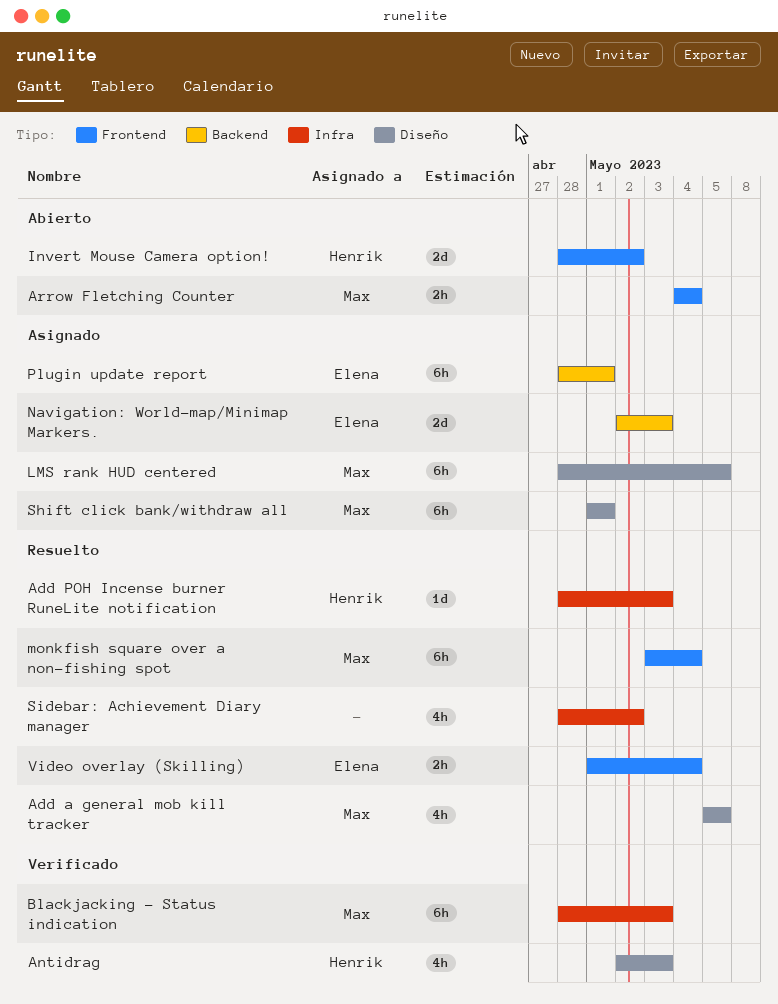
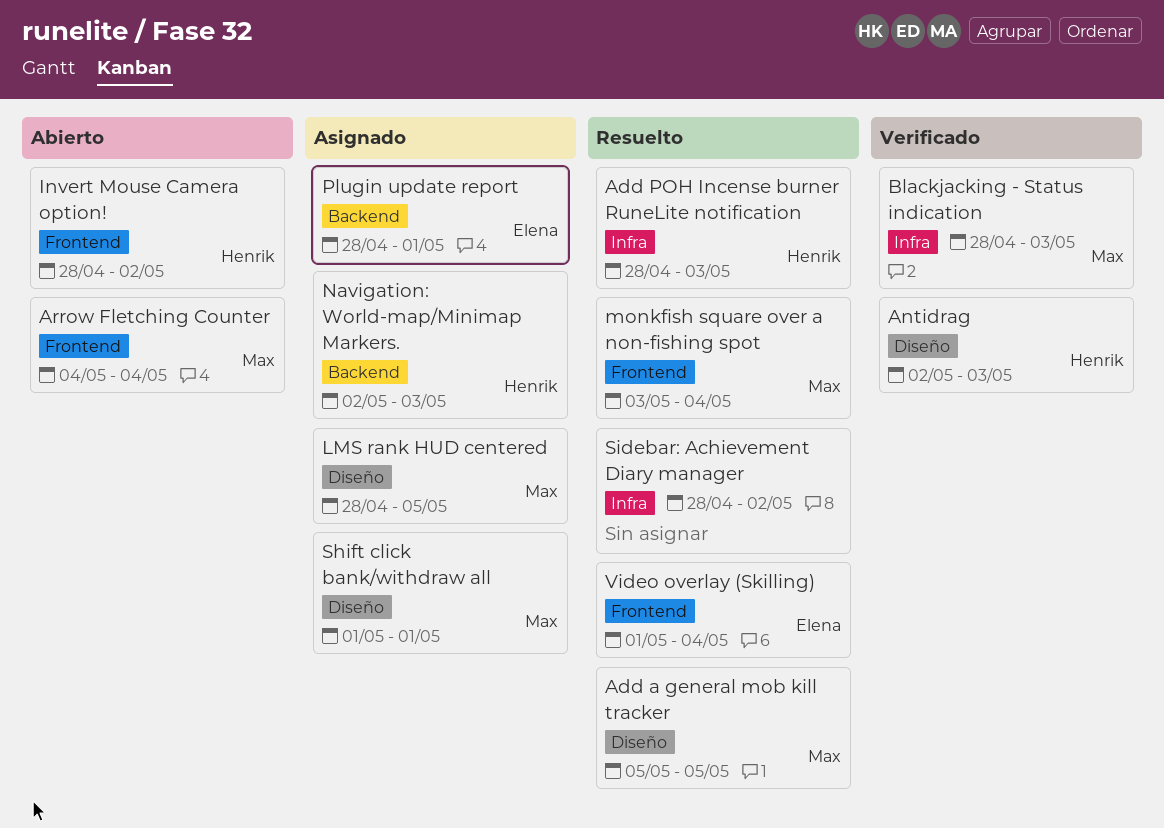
Navigation: World-map/Minimap Markers., owner: Elena -> Henrik

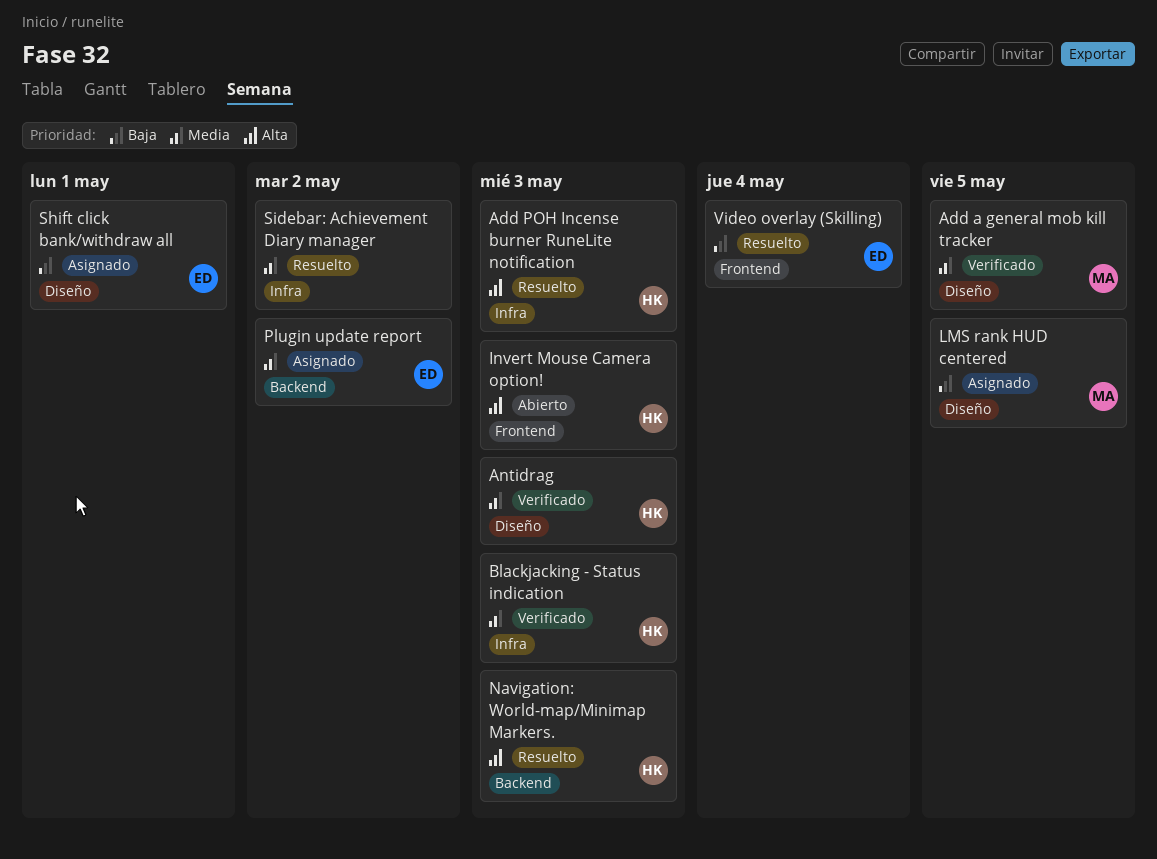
Add a general mob kill tracker, status: Resuelto -> Verificado
Arrow Fletching Counter: present -> none
Blackjacking - Status indication, owner: Max -> Henrik
Invert Mouse Camera option!, due: May 2 -> May 3
monkfish square over a non-fishing spot: present -> none
Navigation: World-map/Minimap Markers., status: Asignado -> Resuelto
Plugin update report, due: May 1 -> May 2
Shift click bank/withdraw all, owner: Max -> Elena

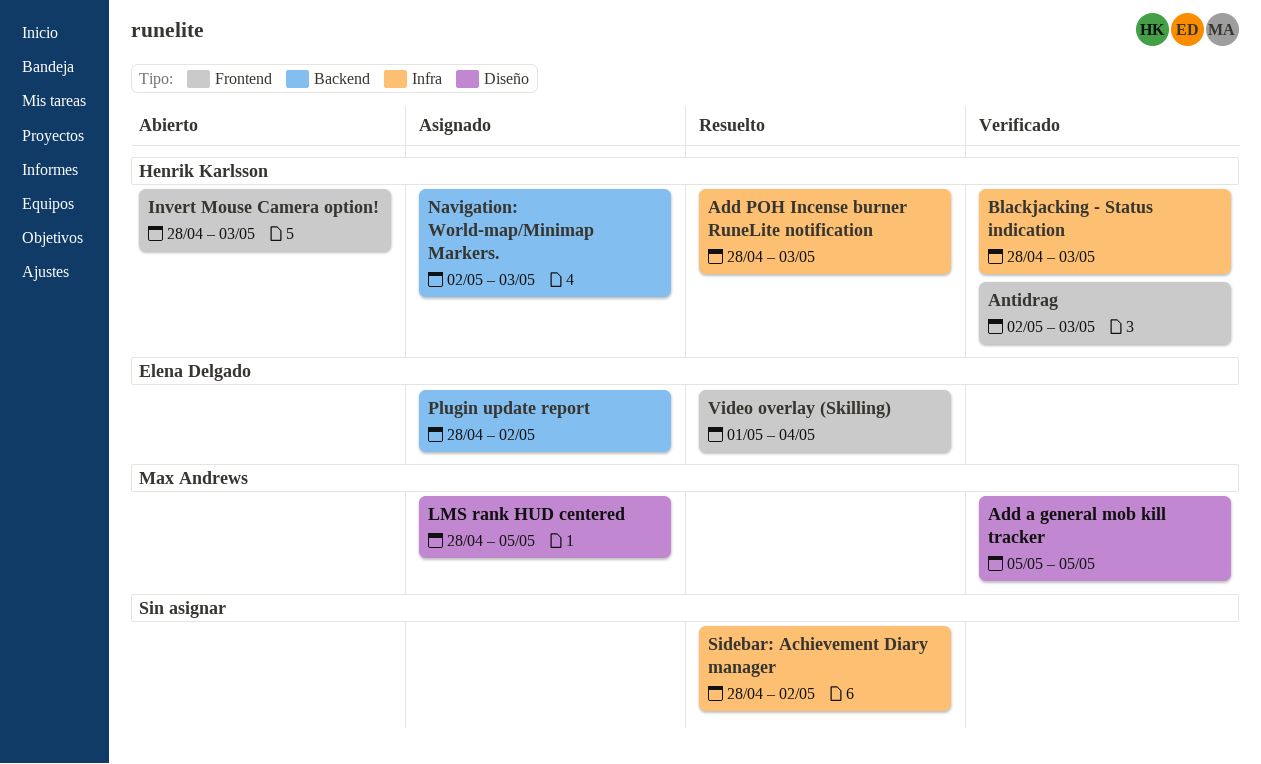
Antidrag, label: Diseño -> Frontend
Navigation: World-map/Minimap Markers., status: Resuelto -> Asignado
Shift click bank/withdraw all: present -> none

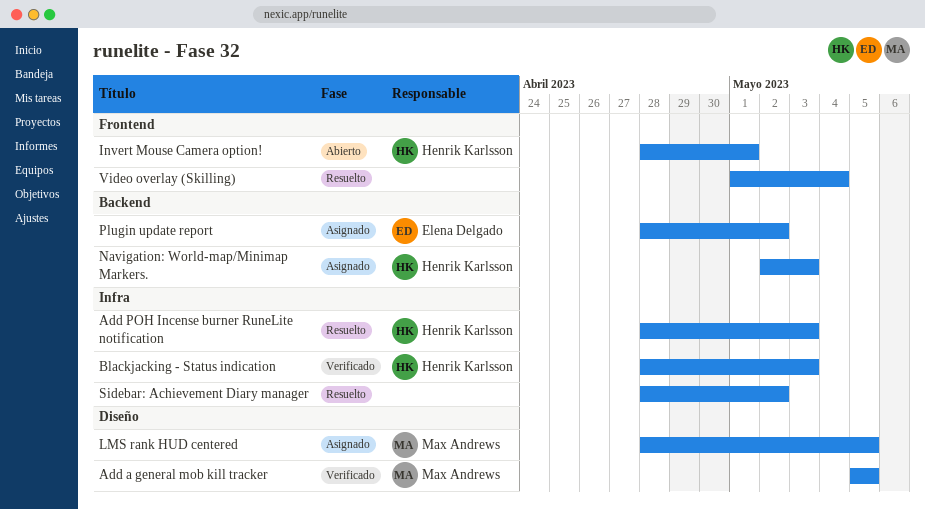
Antidrag: present -> none
Invert Mouse Camera option!, due: May 3 -> May 1
Video overlay (Skilling), owner: Elena Delgado -> none

